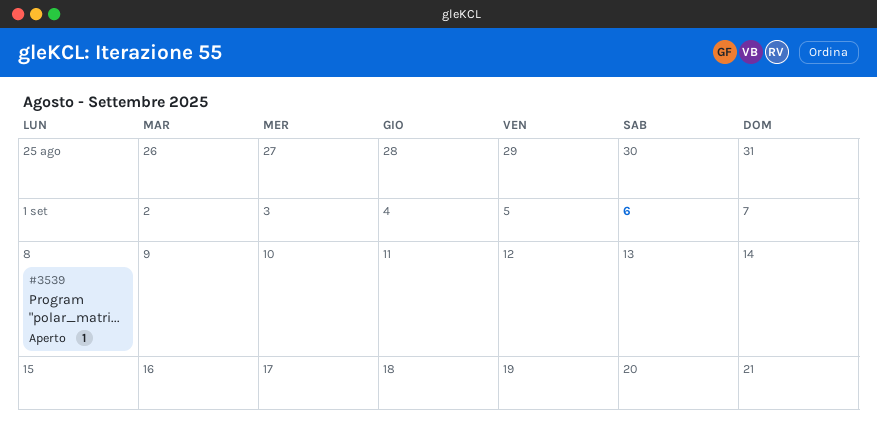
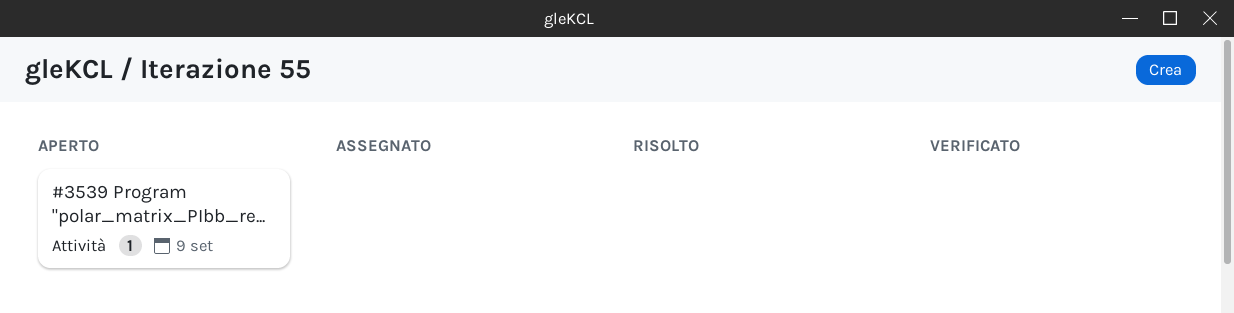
#3539, due: Sep 8 -> Sep 9

